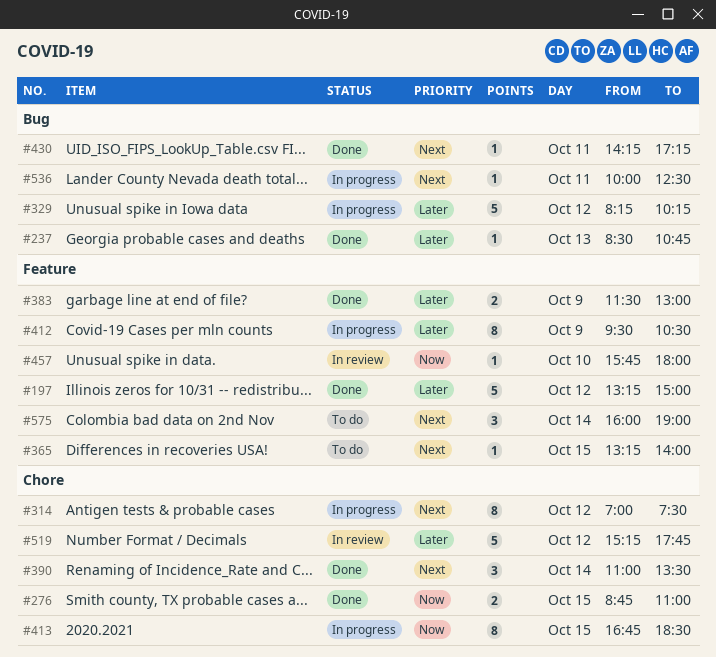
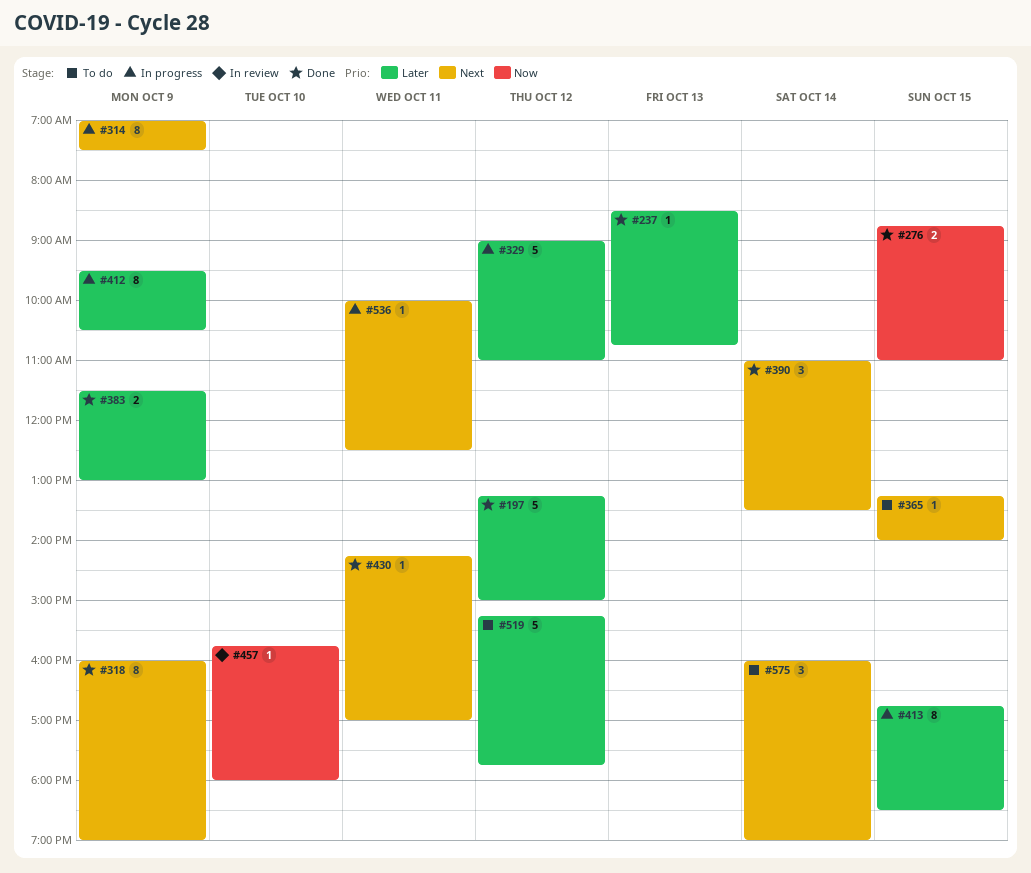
#314, day: Oct 12 -> Oct 9
#318: none -> present
#329, begins: 08:15 -> 09:00
#329, ends: 10:15 -> 11:00
#413, priority: Now -> Later
#430, ends: 17:15 -> 17:00
#519, status: In review -> To do

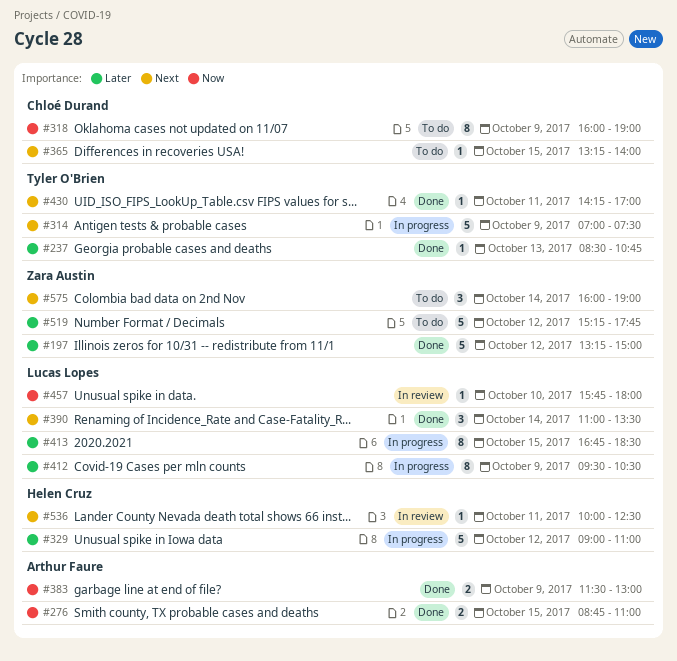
#314, estimate: 8 -> 5
#318, status: Done -> To do
#318, priority: Next -> Now
#383, priority: Later -> Now
#536, status: In progress -> In review

